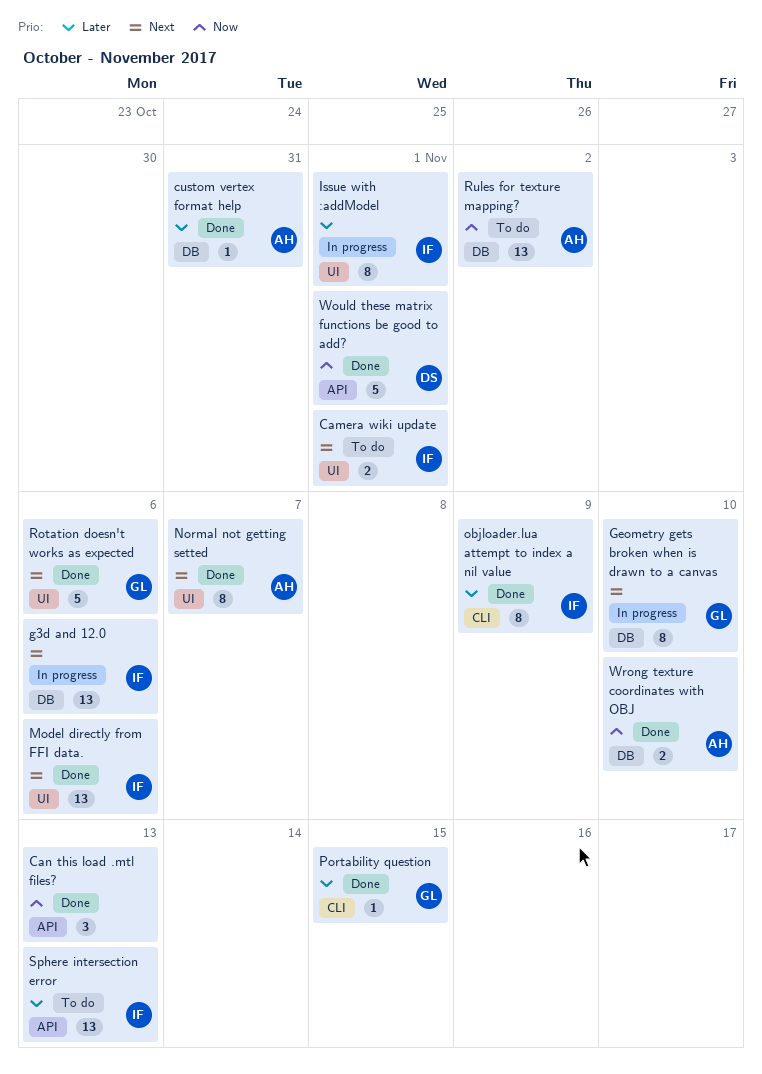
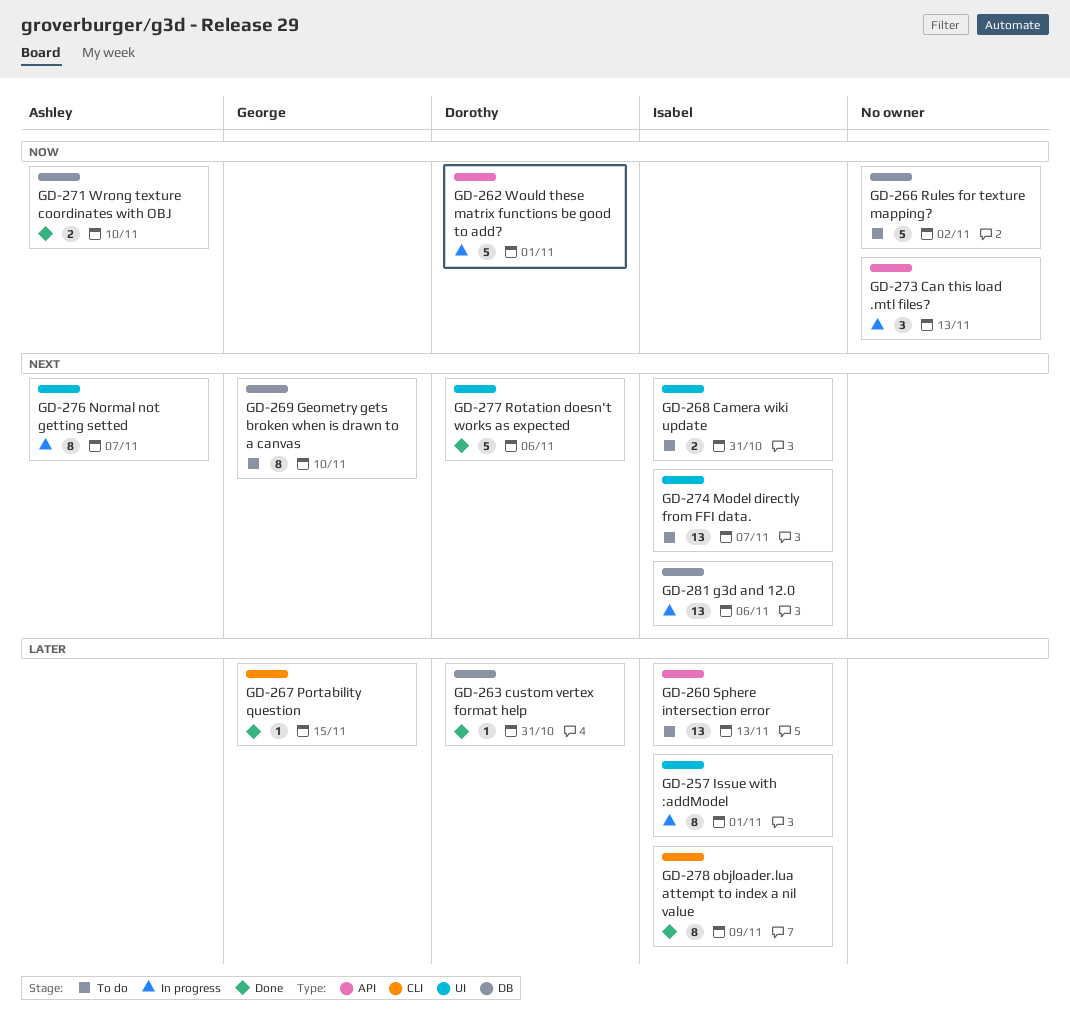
Camera wiki update, due: Nov 1 -> Oct 31
Can this load .mtl files?, status: Done -> In progress
custom vertex format help, owner: Ashley -> Dorothy
Geometry gets broken when is drawn to a canvas, status: In progress -> To do
Model directly from FFI data., status: Done -> To do
Model directly from FFI data., due: Nov 6 -> Nov 7
Normal not getting setted, status: Done -> In progress
Rotation doesn't works as expected, owner: George -> Dorothy
Rules for texture mapping?, owner: Ashley -> none
Rules for texture mapping?, estimate: 13 -> 5
Would these matrix functions be good to add?, status: Done -> In progress

